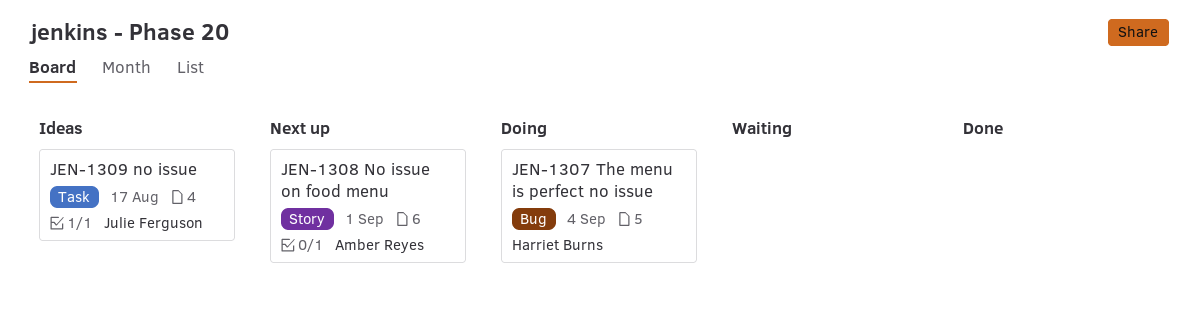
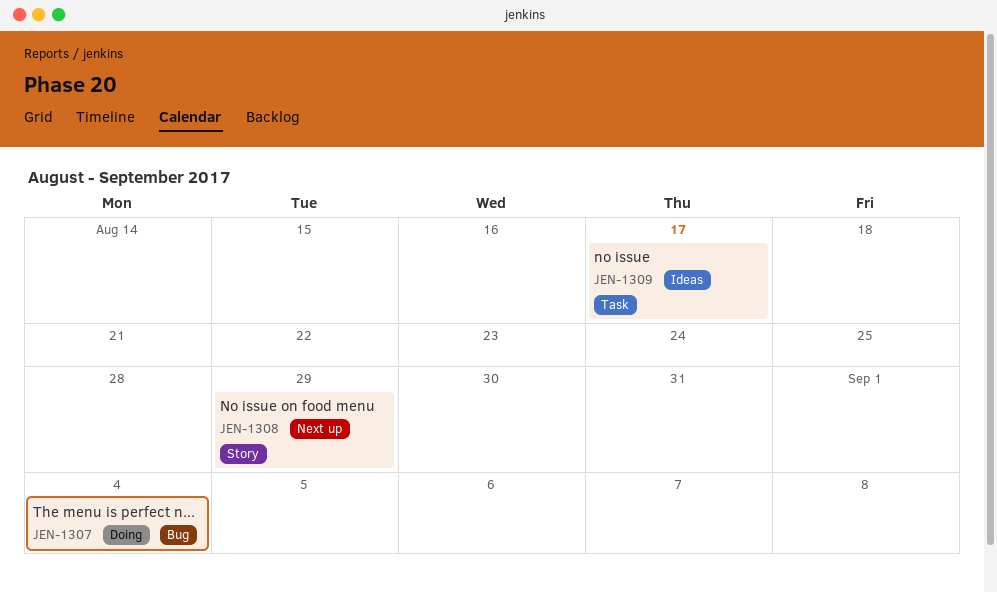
JEN-1308, due: Sep 1 -> Aug 29

